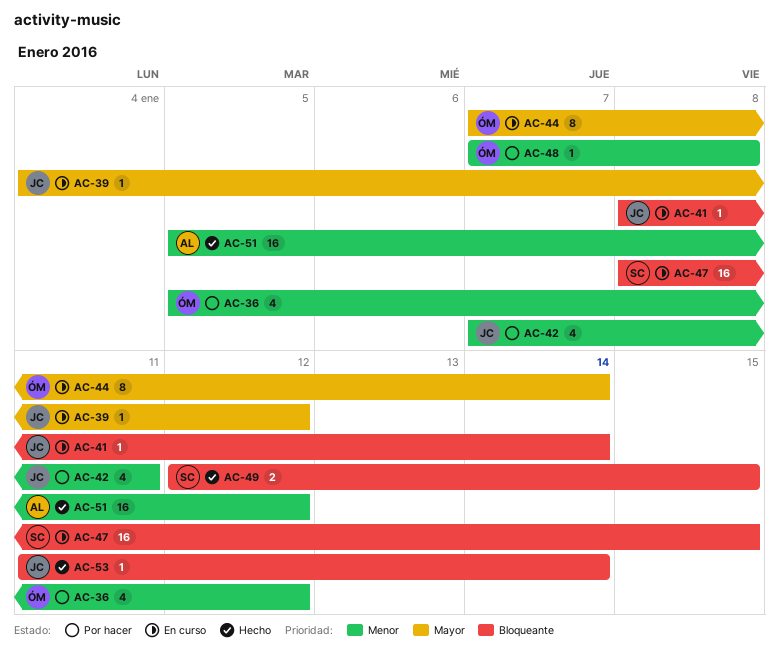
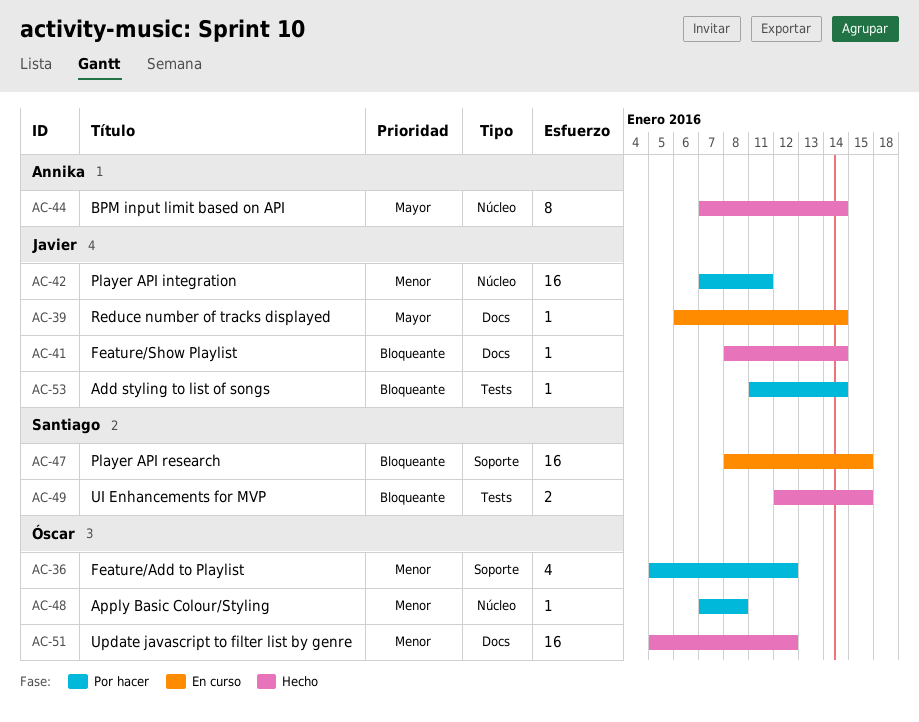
AC-39, start: Jan 4 -> Jan 6
AC-39, due: Jan 12 -> Jan 14
AC-41, status: En curso -> Hecho
AC-42, estimate: 4 -> 16
AC-44, status: En curso -> Hecho
AC-44, owner: Óscar -> Annika
AC-51, owner: Annika -> Óscar
AC-53, status: Hecho -> Por hacer

